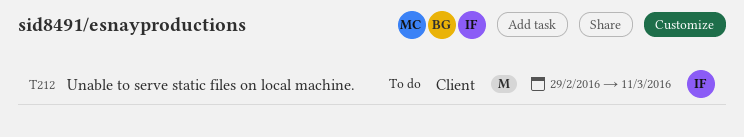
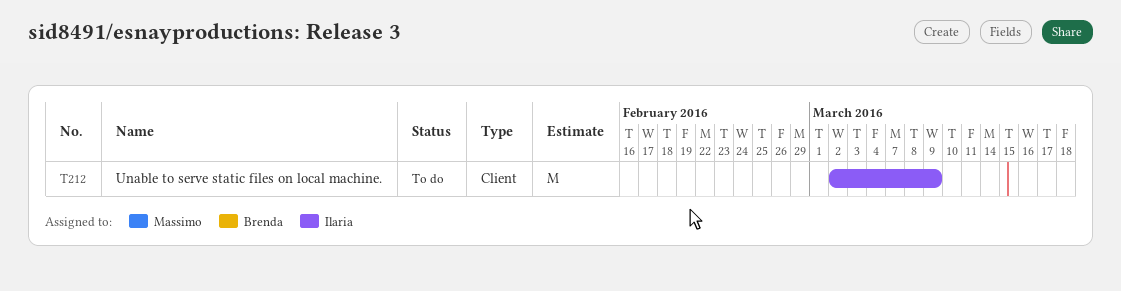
T212, start: Feb 29 -> Mar 2
T212, due: Mar 11 -> Mar 9

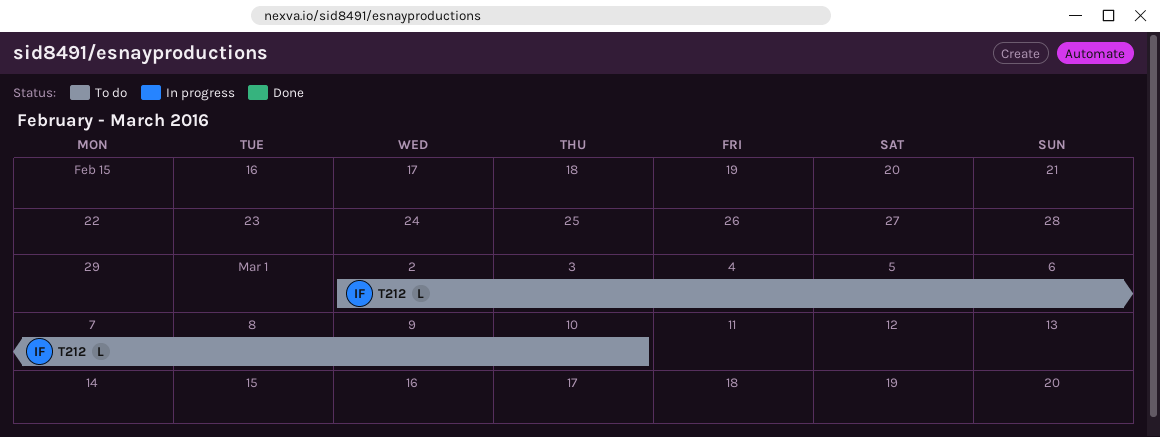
T212, estimate: M -> L
T212, due: Mar 9 -> Mar 10

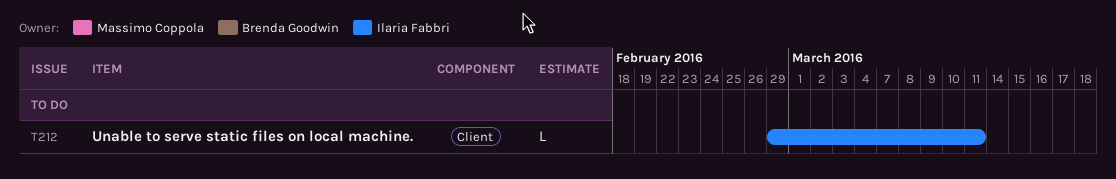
T212, start: Mar 2 -> Feb 29
T212, due: Mar 10 -> Mar 11

